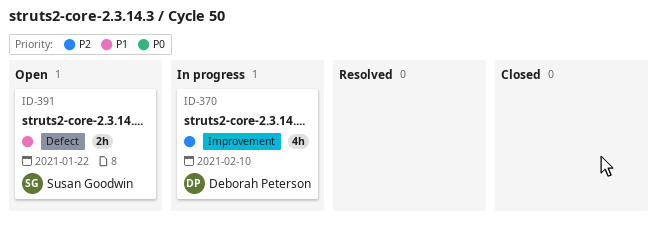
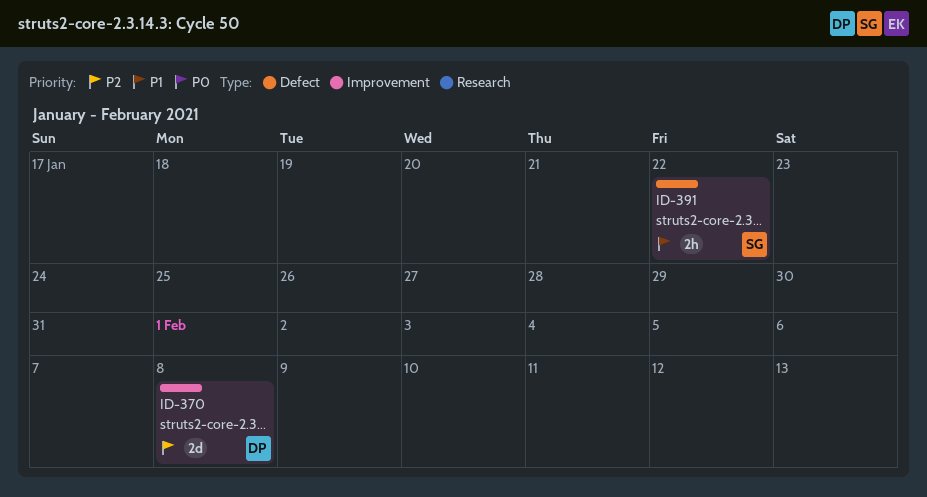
ID-370, estimate: 4h -> 2d
ID-370, due: Feb 10 -> Feb 8

